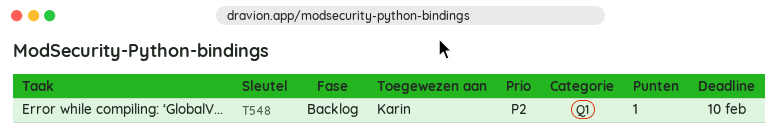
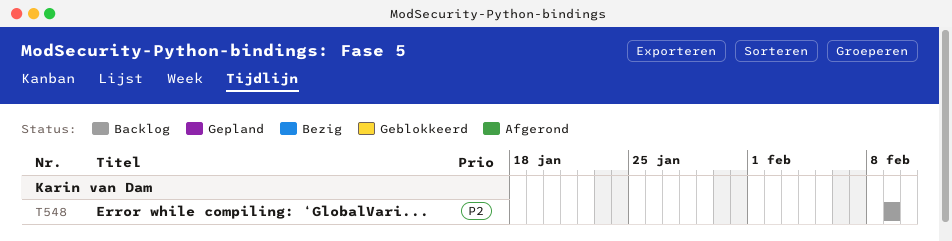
T548, due: Feb 10 -> Feb 9

